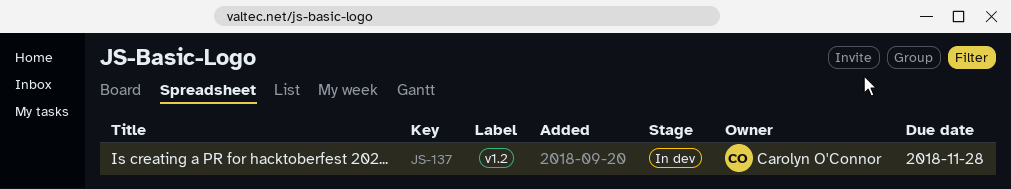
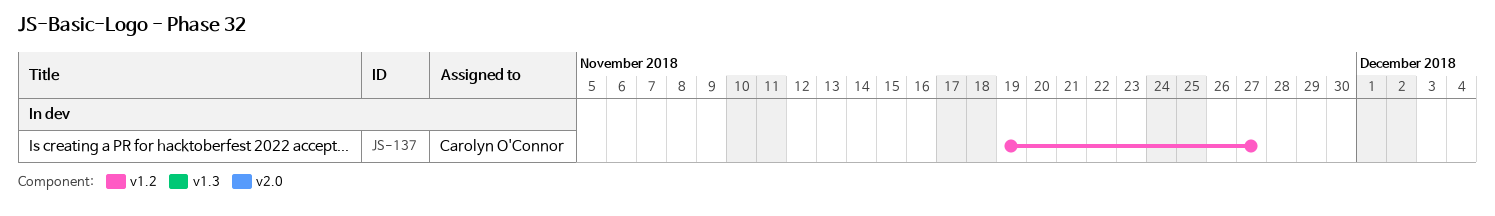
JS-137, due: Nov 28 -> Nov 27

